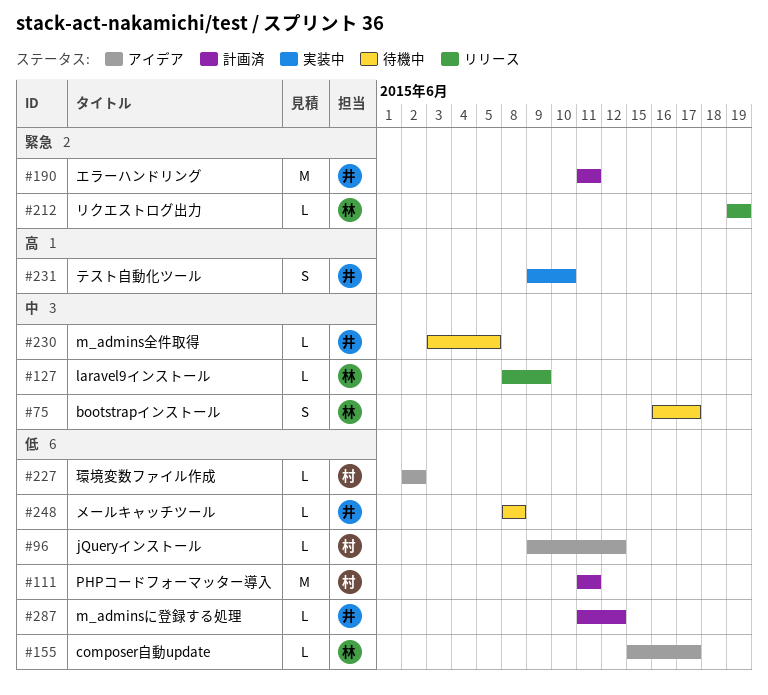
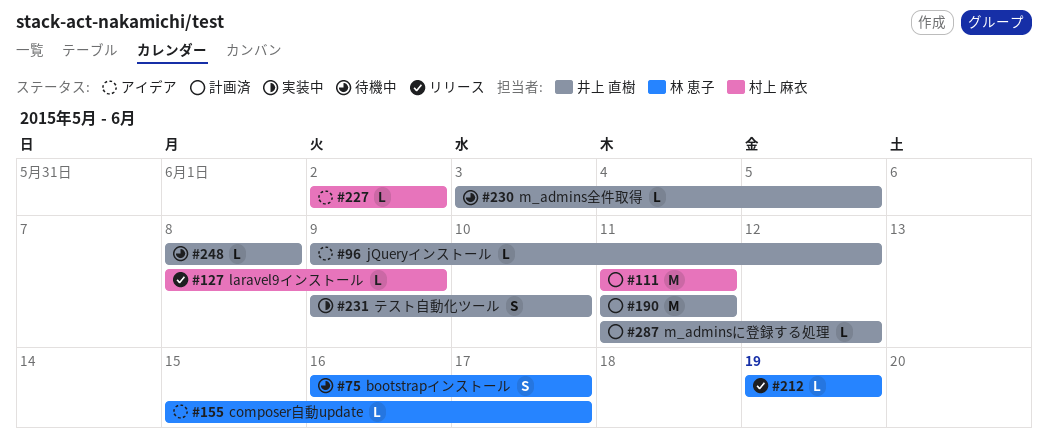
#96, owner: 村上 麻衣 -> 井上 直樹
#127, owner: 林 恵子 -> 村上 麻衣

